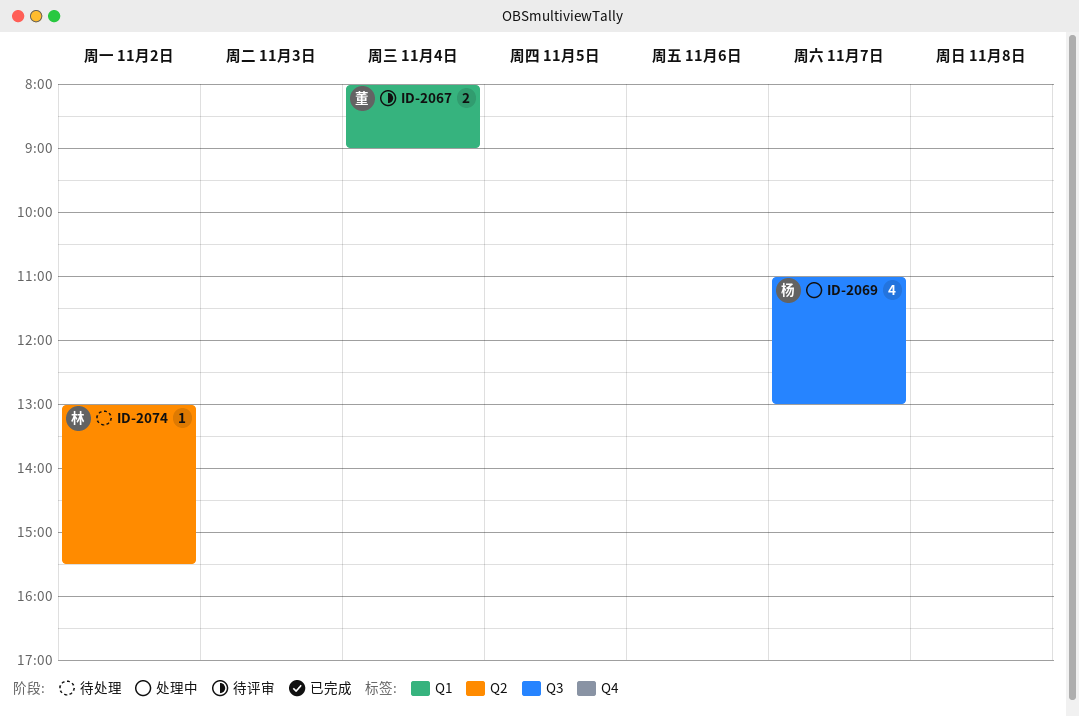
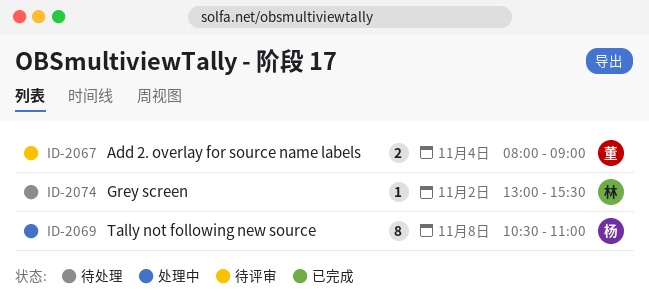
ID-2069, estimate: 4 -> 8
ID-2069, day: Nov 7 -> Nov 8
ID-2069, begins: 11:00 -> 10:30
ID-2069, ends: 13:00 -> 11:00

